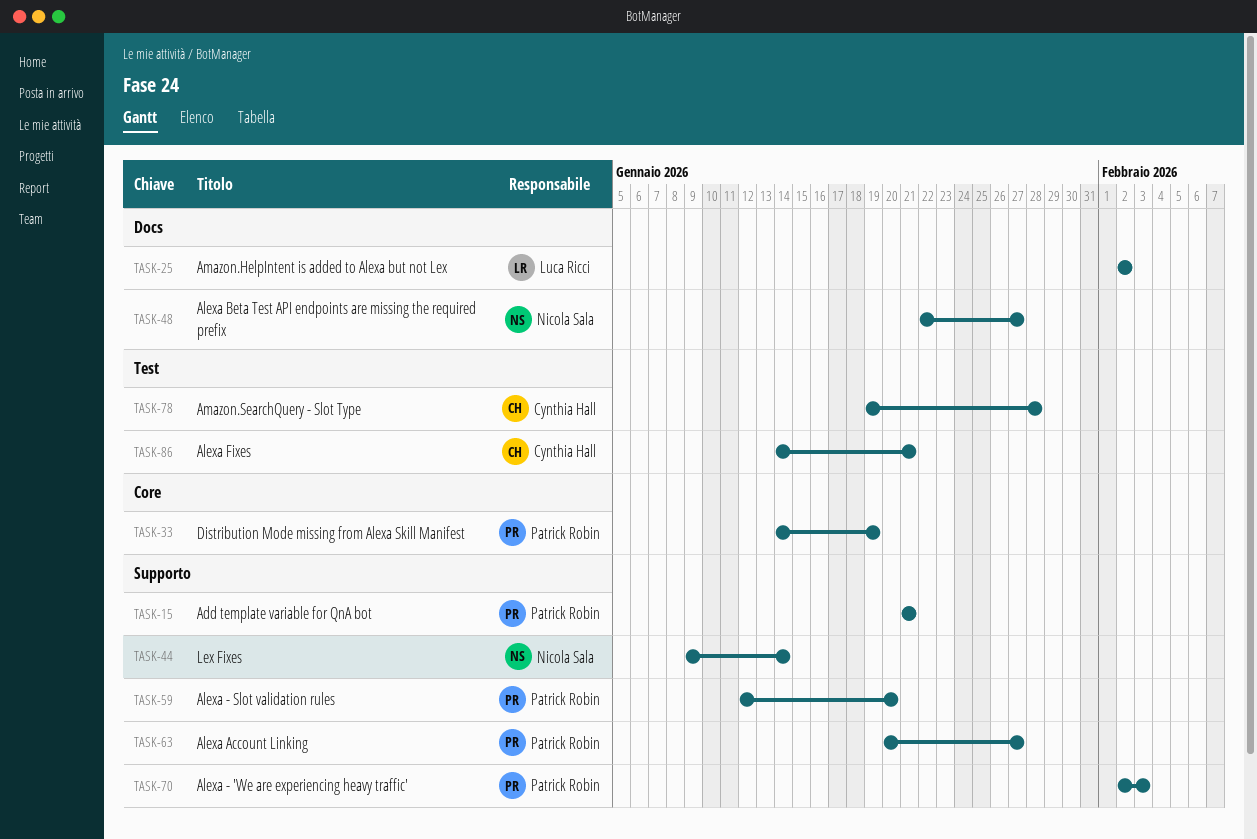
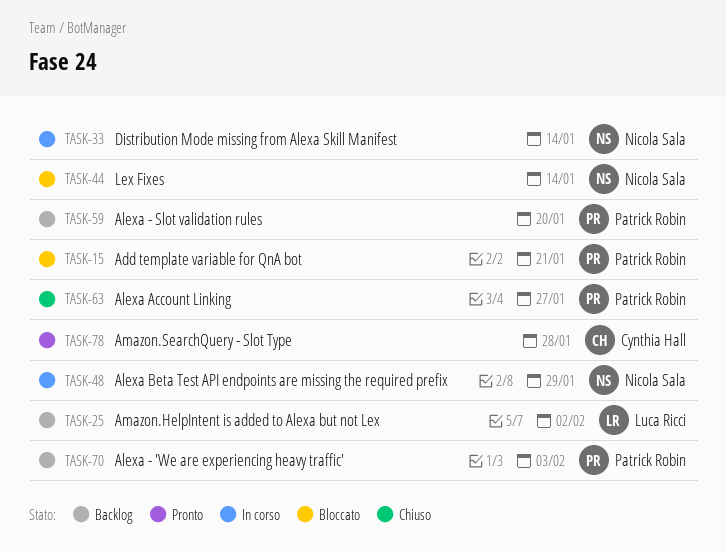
TASK-33, owner: Patrick Robin -> Nicola Sala
TASK-33, due: Jan 19 -> Jan 14
TASK-48, due: Jan 27 -> Jan 29
TASK-86: present -> none

